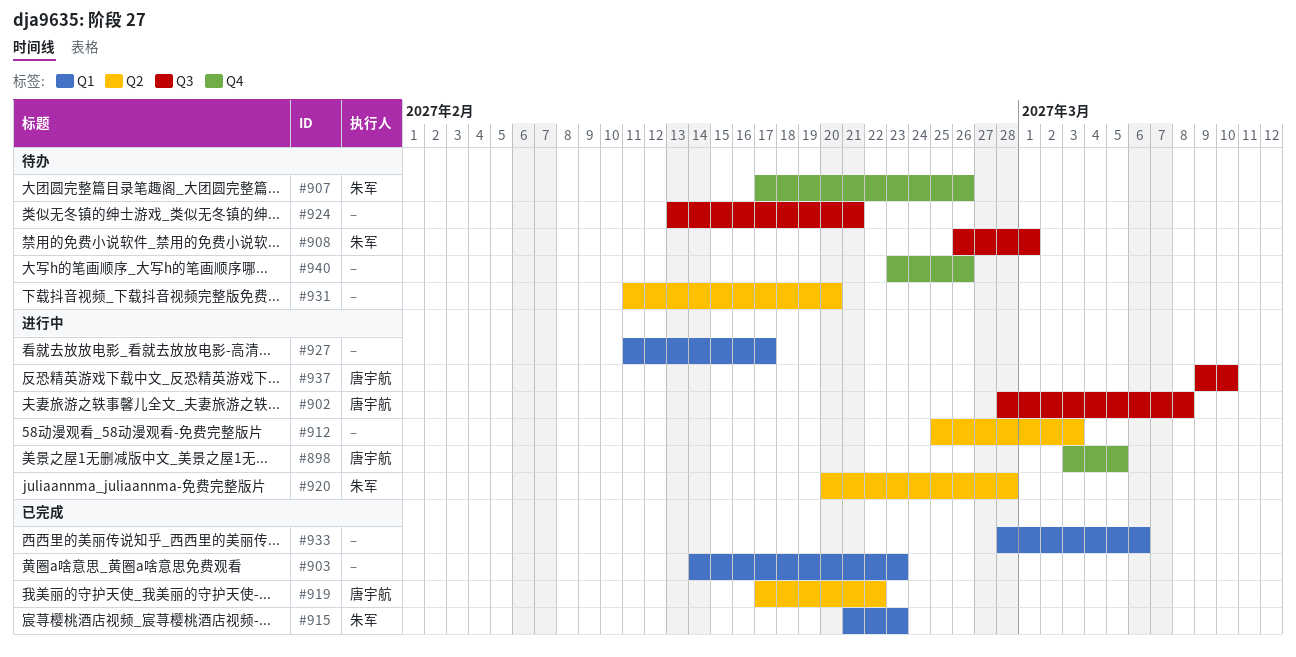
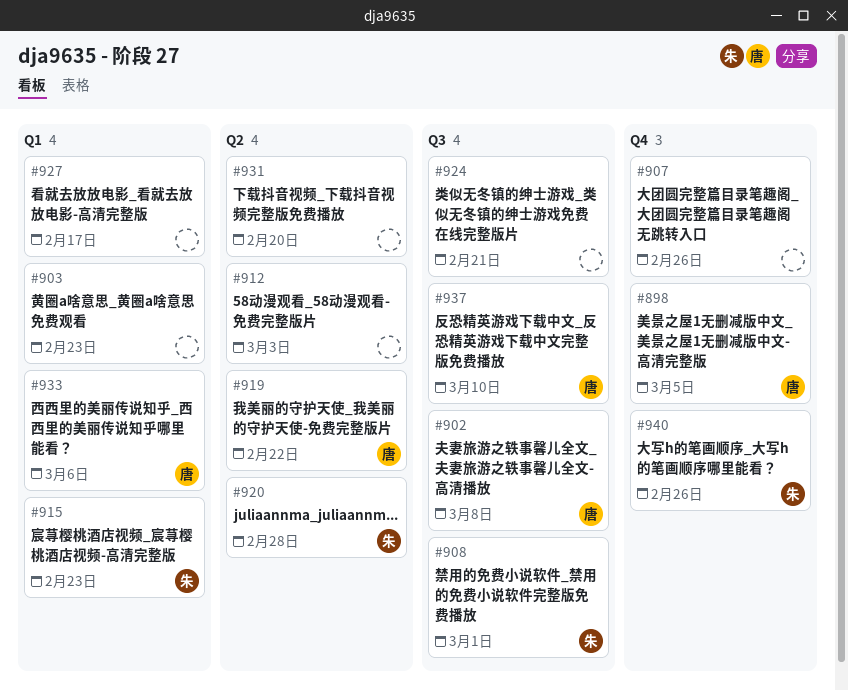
#907, owner: 朱军 -> none
#933, owner: none -> 唐宇航
#940, owner: none -> 朱军

